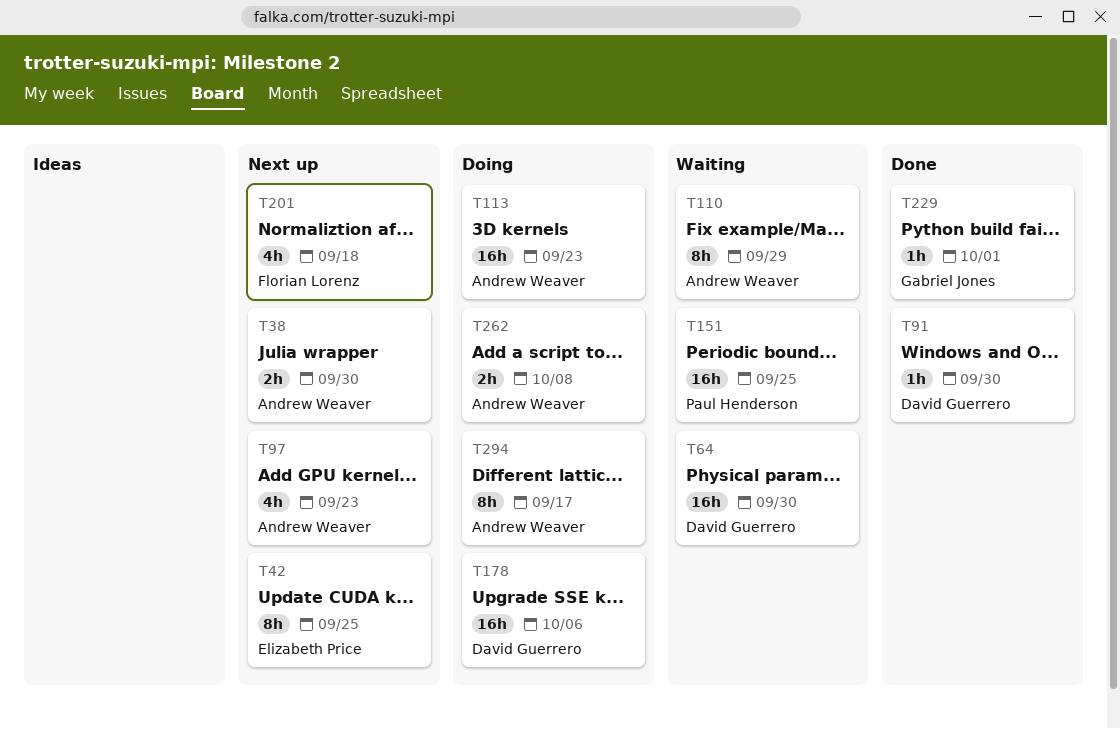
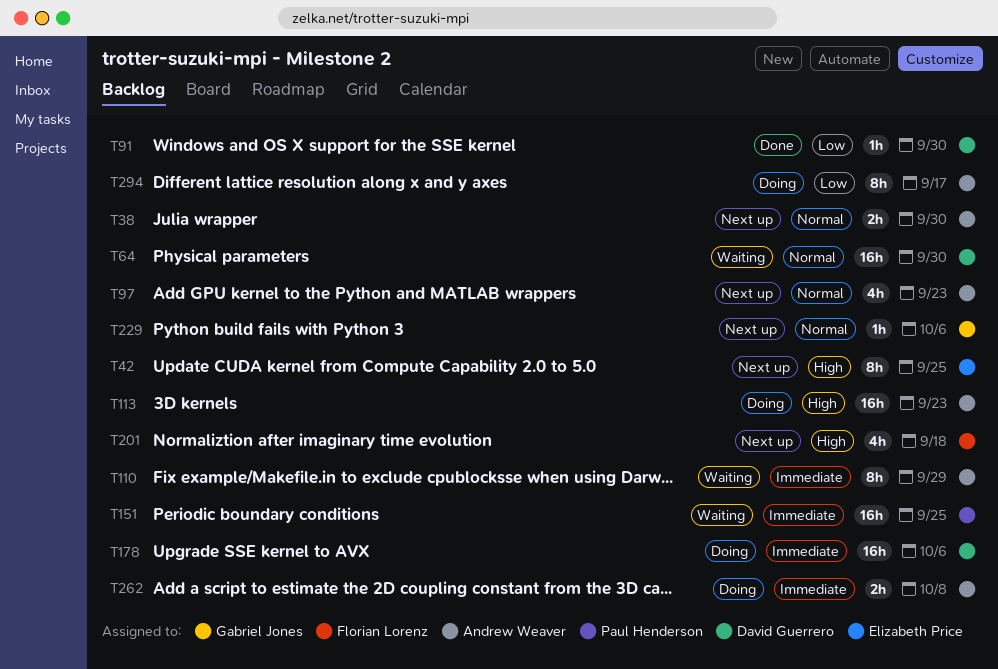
T229, status: Done -> Next up
T229, due: Oct 1 -> Oct 6

